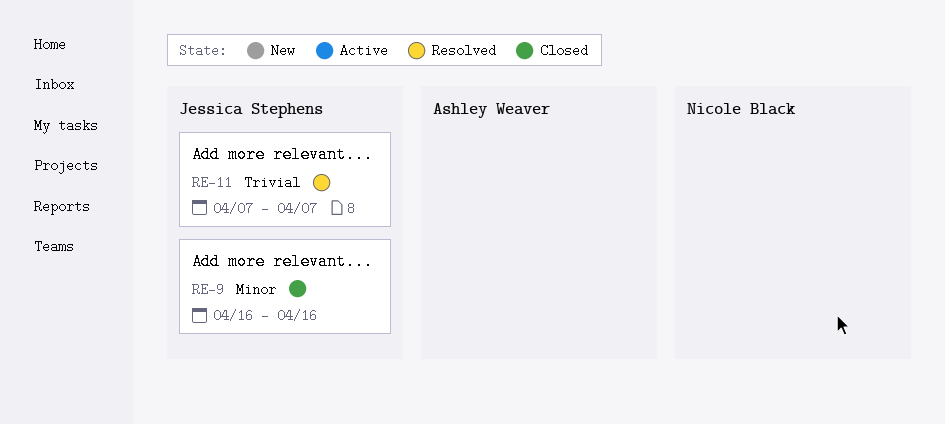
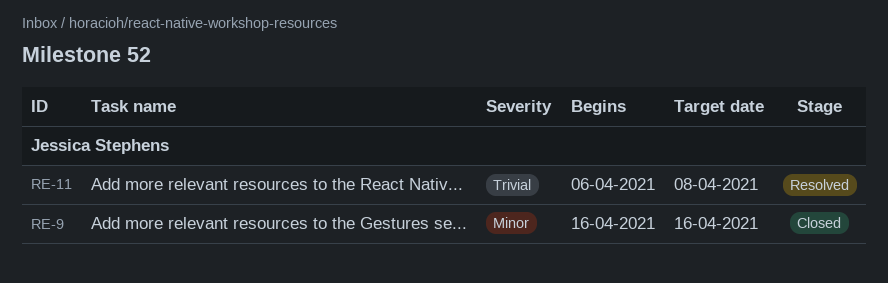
RE-11, start: Apr 7 -> Apr 6
RE-11, due: Apr 7 -> Apr 8

